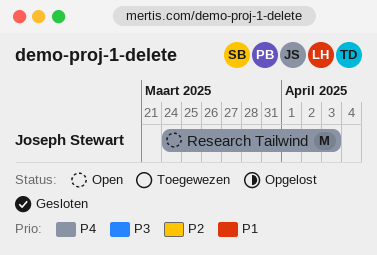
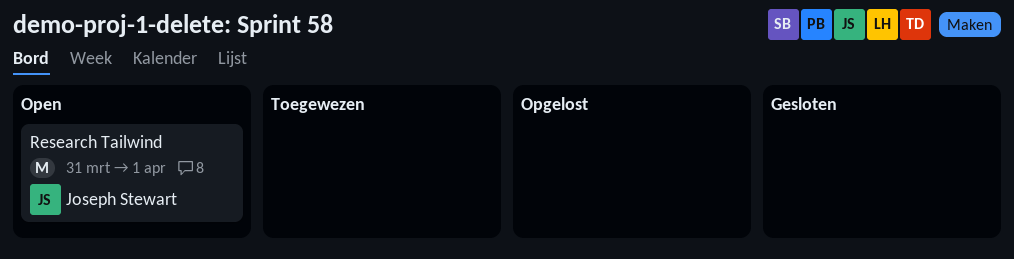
Research Tailwind, start: Mar 24 -> Mar 31
Research Tailwind, due: Apr 3 -> Apr 1

